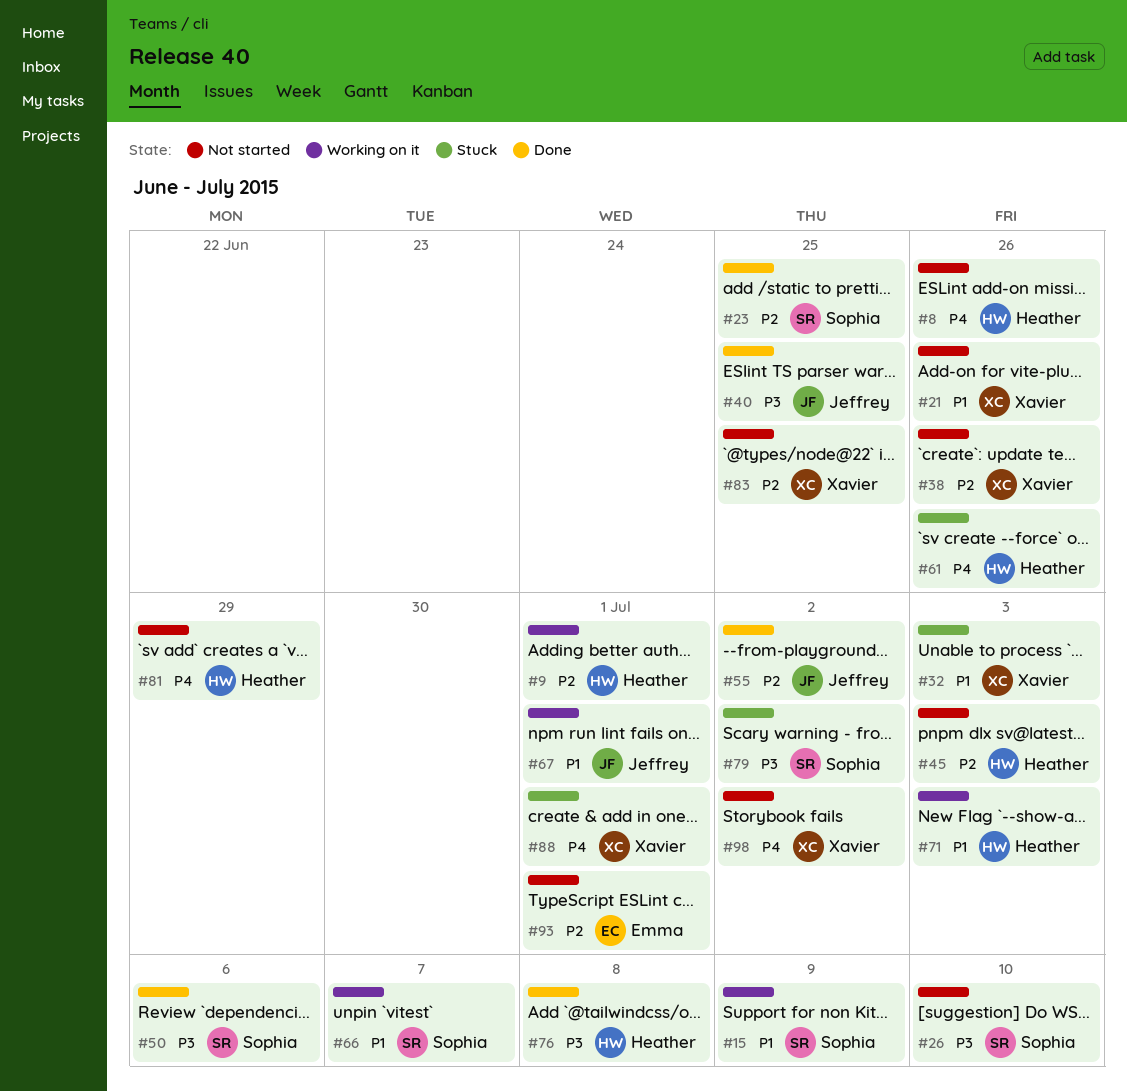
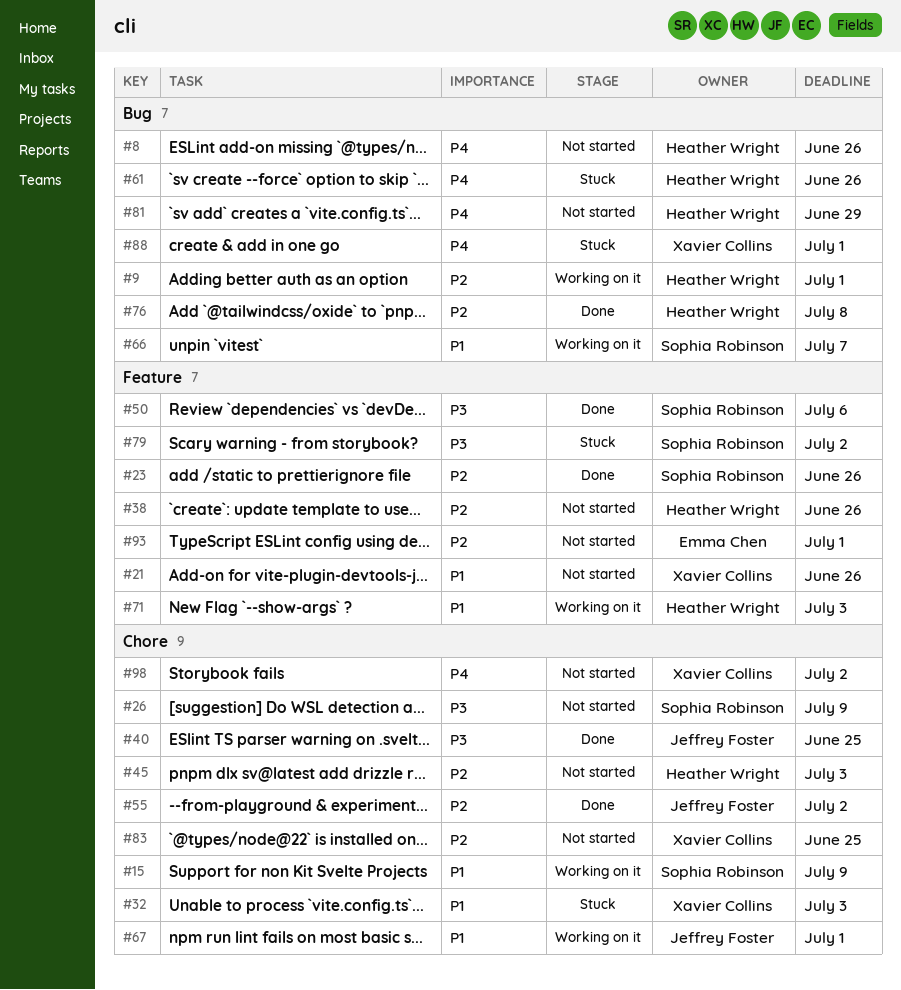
#23, due: Jun 25 -> Jun 26
#26, due: Jul 10 -> Jul 9
#38, owner: Xavier Collins -> Heather Wright
#76, priority: P3 -> P2

